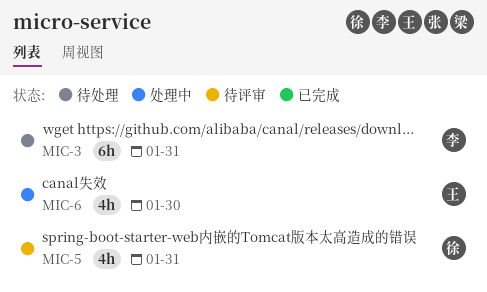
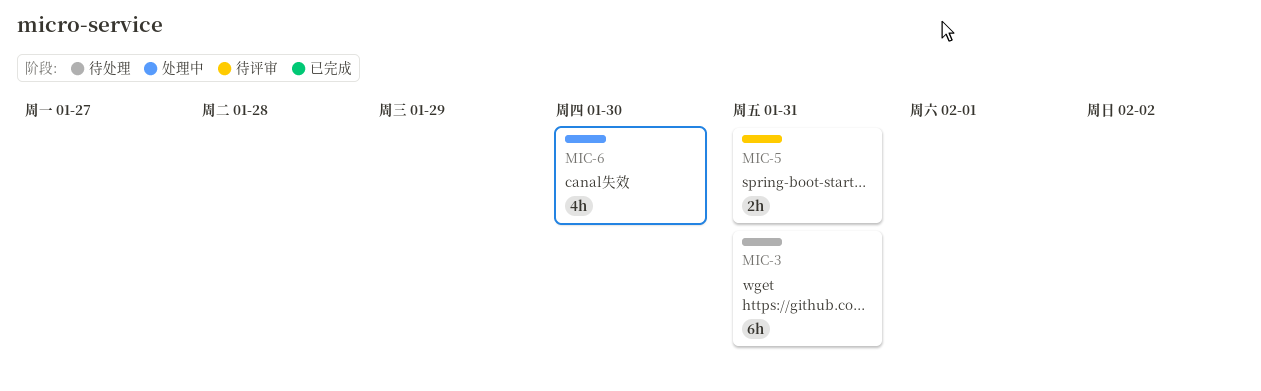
MIC-5, estimate: 4h -> 2h

